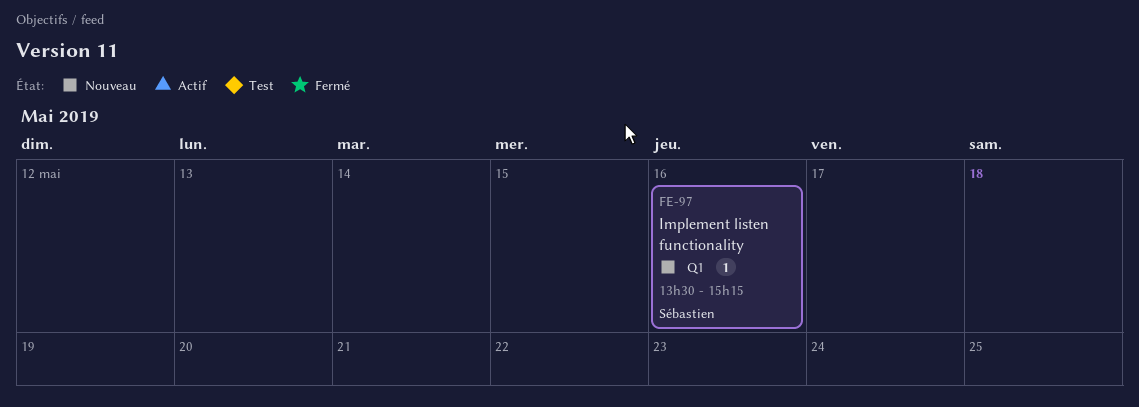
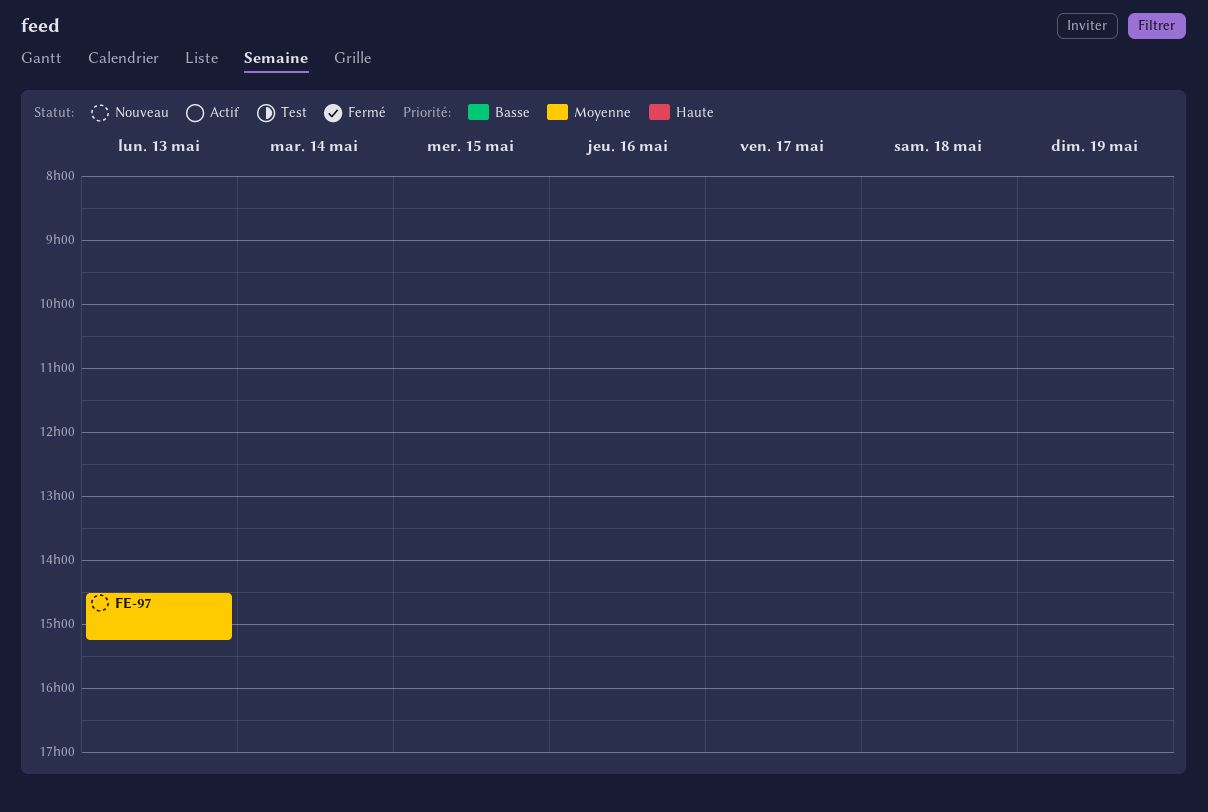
FE-97, day: May 16 -> May 13
FE-97, begins: 13:30 -> 14:30

